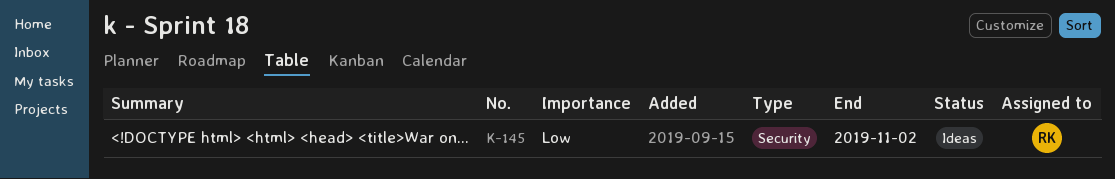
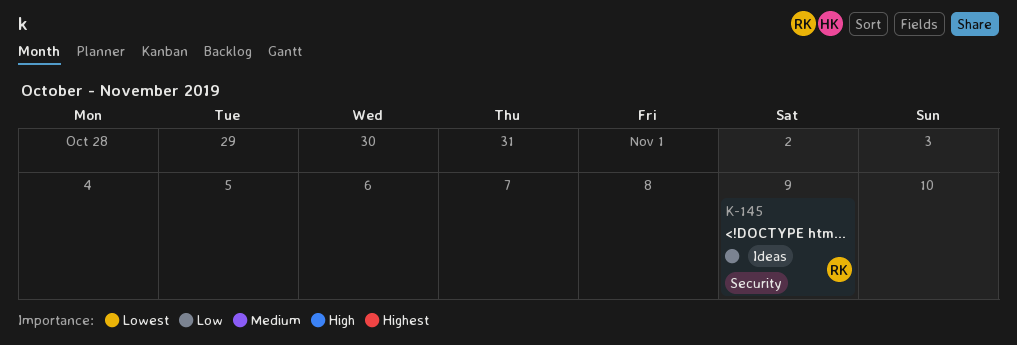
K-145, due: Nov 2 -> Nov 9

